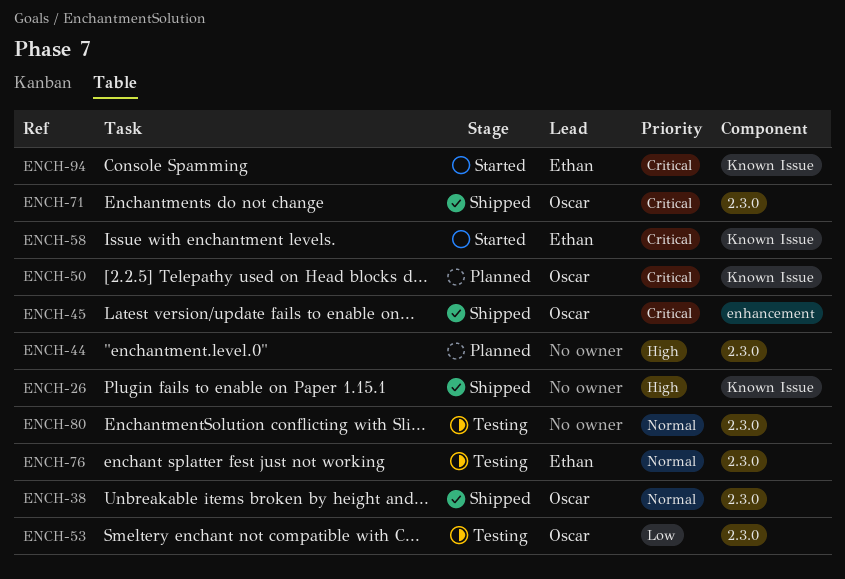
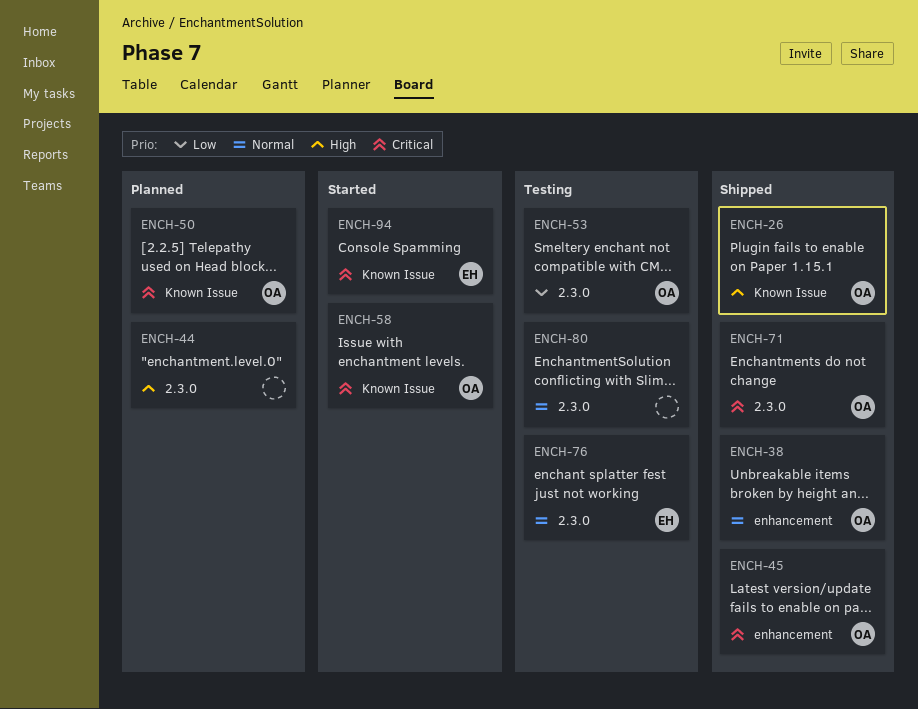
ENCH-26, owner: none -> Oscar
ENCH-38, label: 2.3.0 -> enhancement
ENCH-58, owner: Ethan -> Oscar

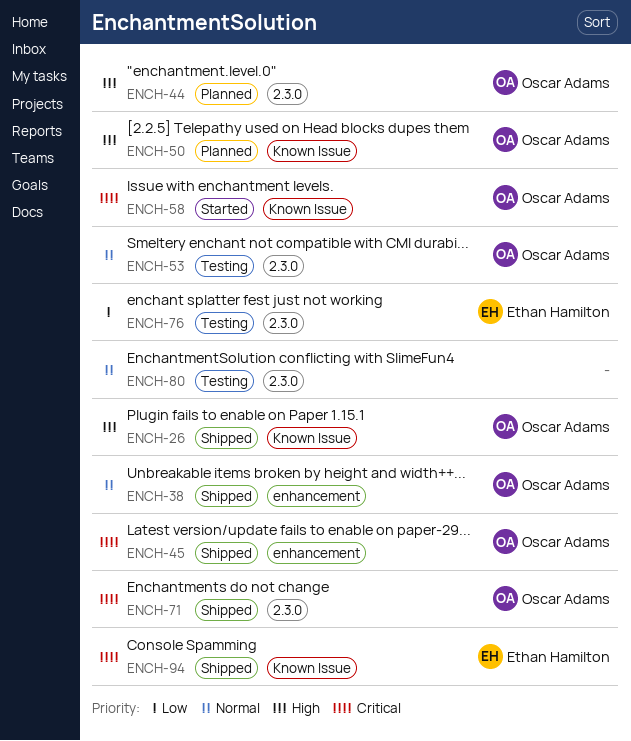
ENCH-44, owner: none -> Oscar Adams
ENCH-50, priority: Critical -> High
ENCH-53, priority: Low -> Normal
ENCH-76, priority: Normal -> Low
ENCH-94, status: Started -> Shipped

